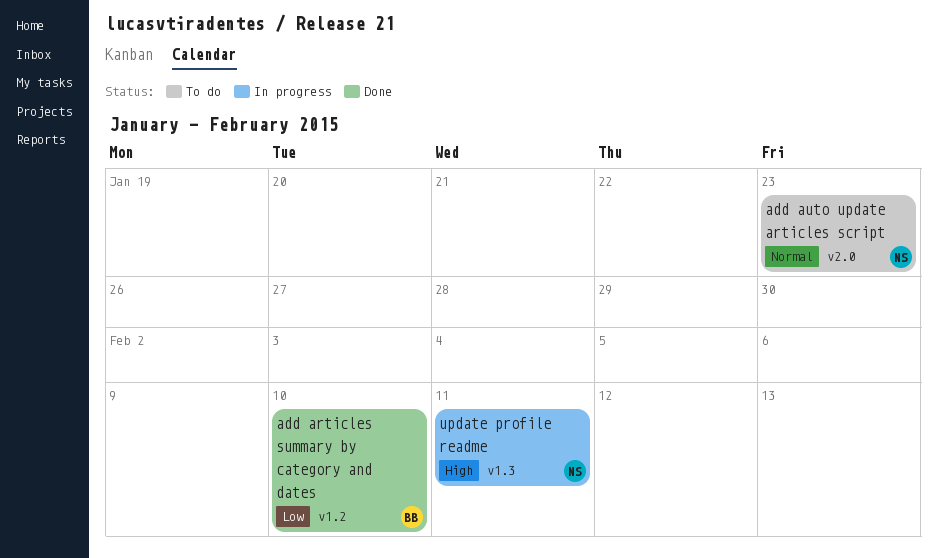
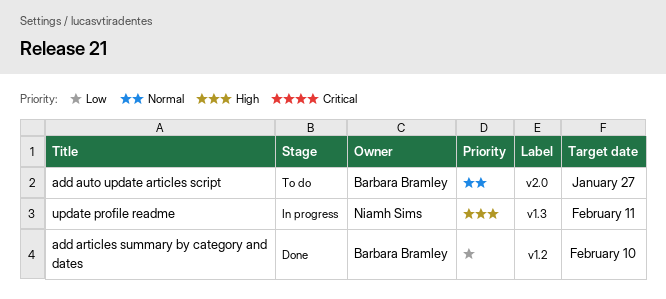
add auto update articles script, owner: Niamh Sims -> Barbara Bramley
add auto update articles script, due: Jan 23 -> Jan 27

